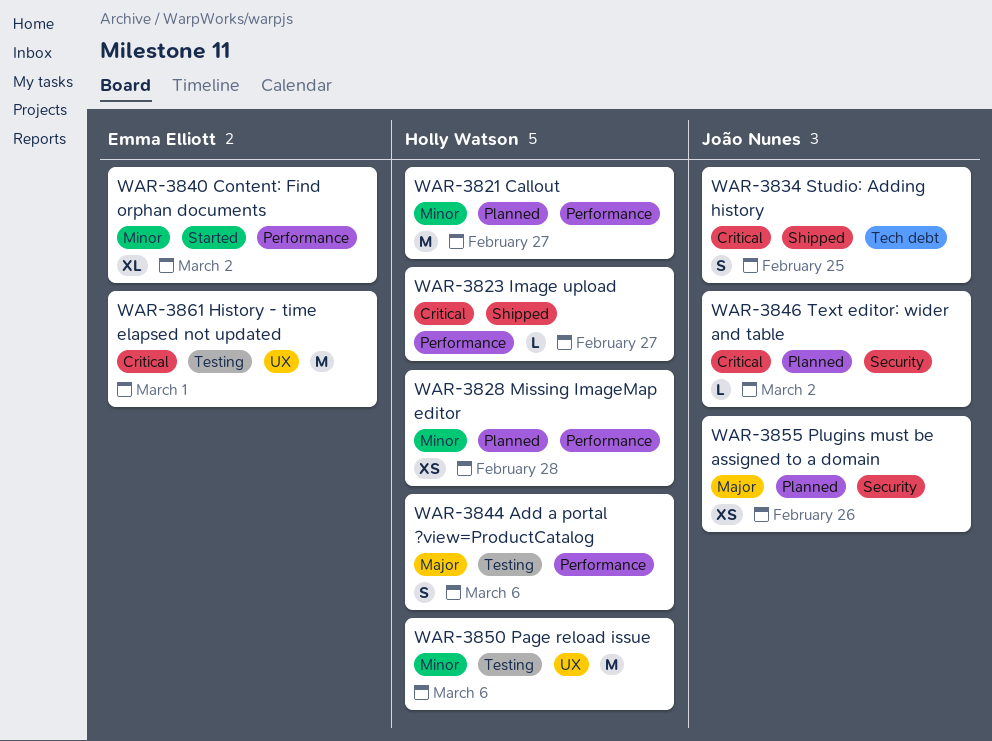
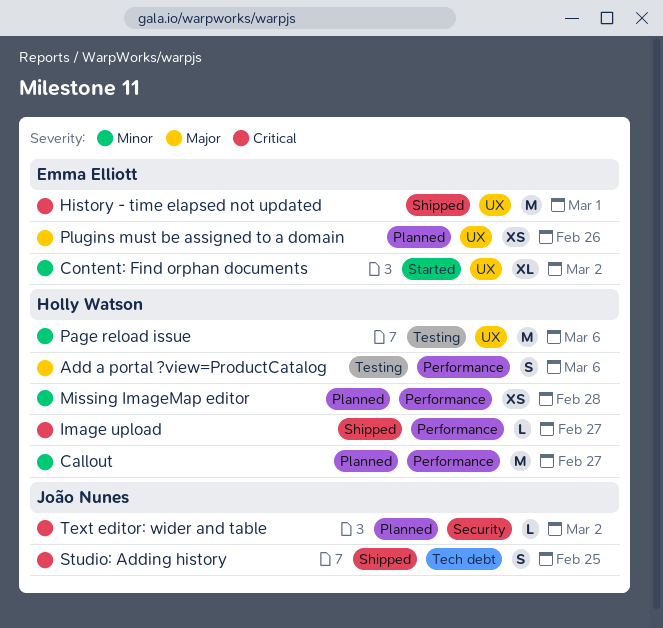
Content: Find orphan documents, label: Performance -> UX
History - time elapsed not updated, status: Testing -> Shipped
Plugins must be assigned to a domain, owner: João Nunes -> Emma Elliott
Plugins must be assigned to a domain, label: Security -> UX

